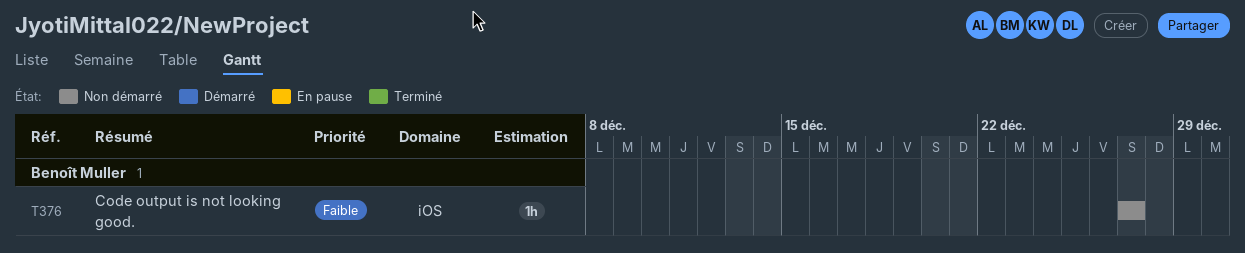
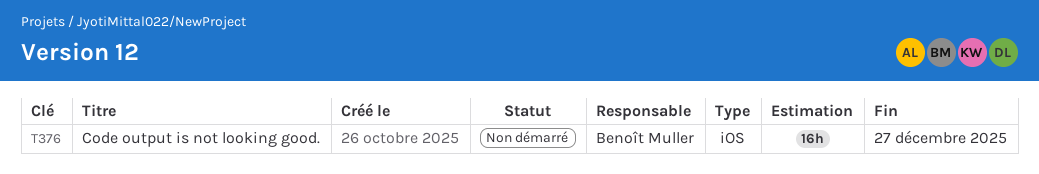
T376, estimate: 1h -> 16h

